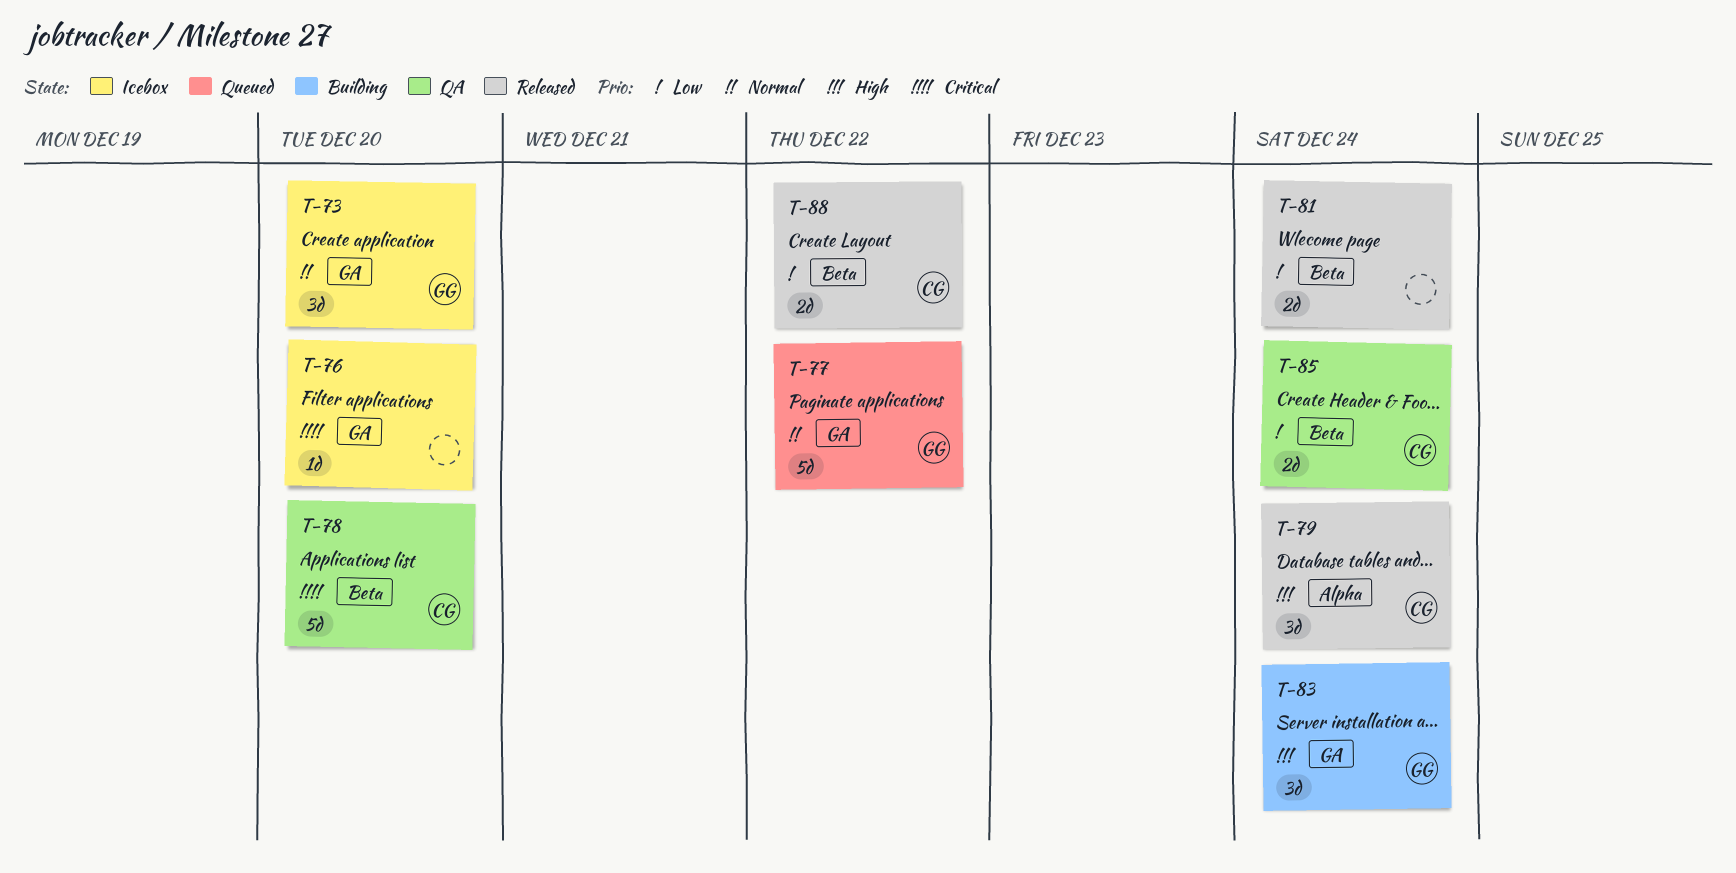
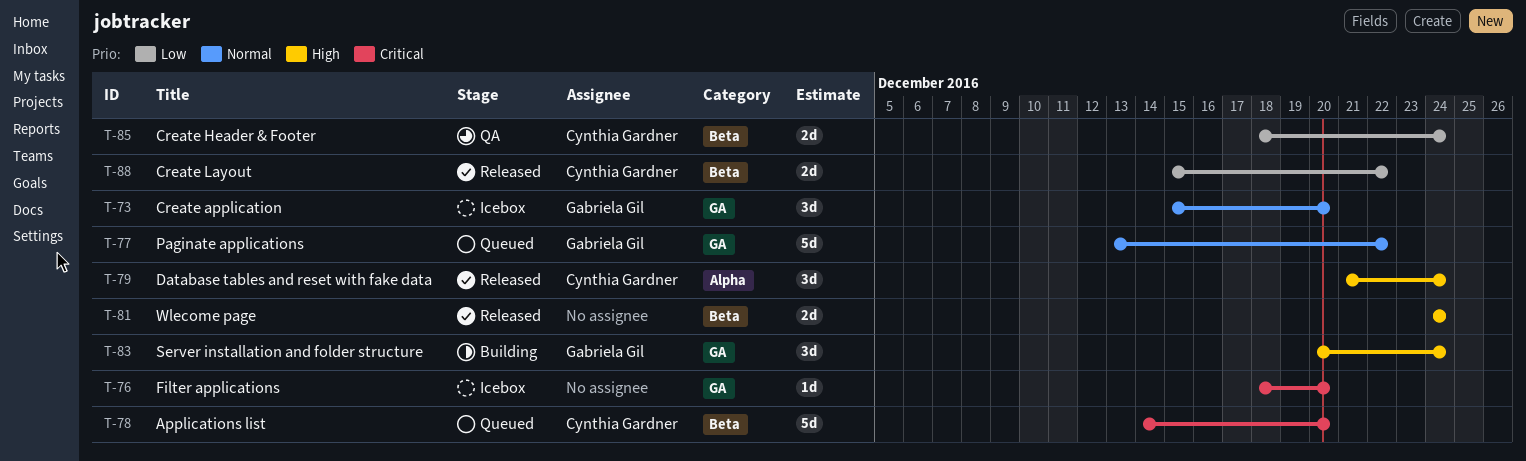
T-78, status: QA -> Queued
T-81, priority: Low -> High

